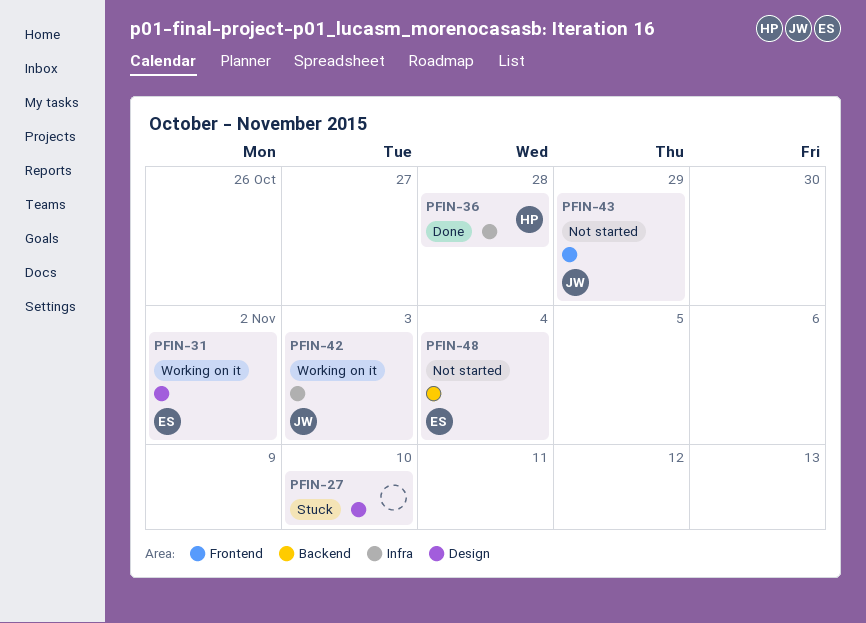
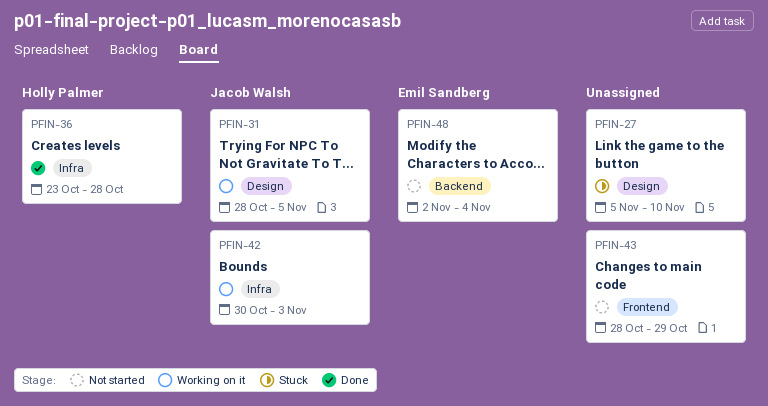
PFIN-31, owner: Emil Sandberg -> Jacob Walsh
PFIN-31, due: Nov 2 -> Nov 5
PFIN-43, owner: Jacob Walsh -> none

